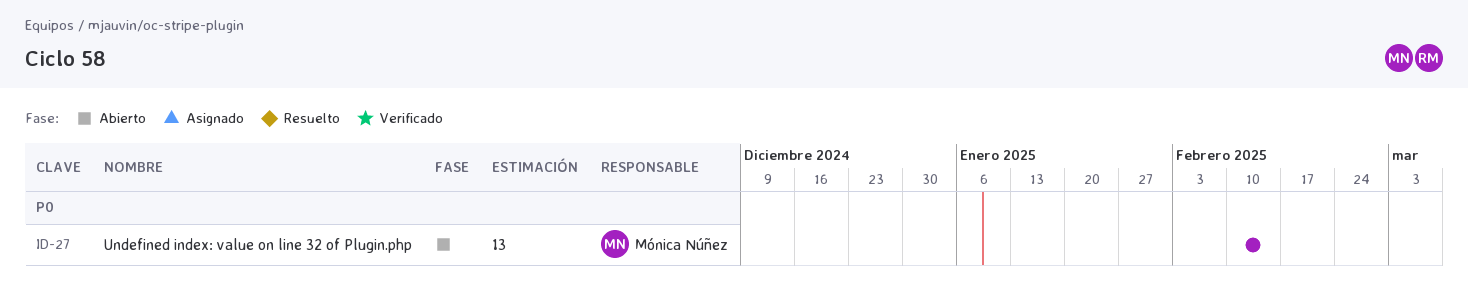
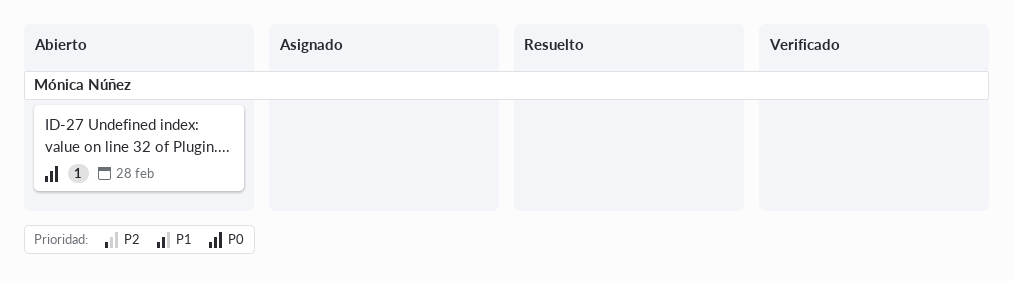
ID-27, estimate: 13 -> 1
ID-27, due: Feb 14 -> Feb 28

